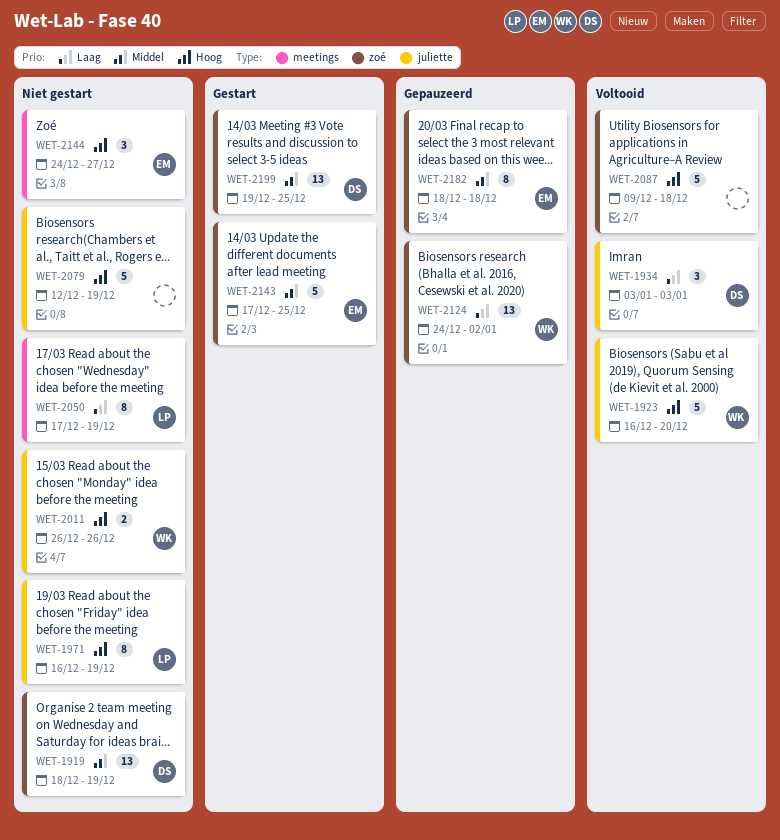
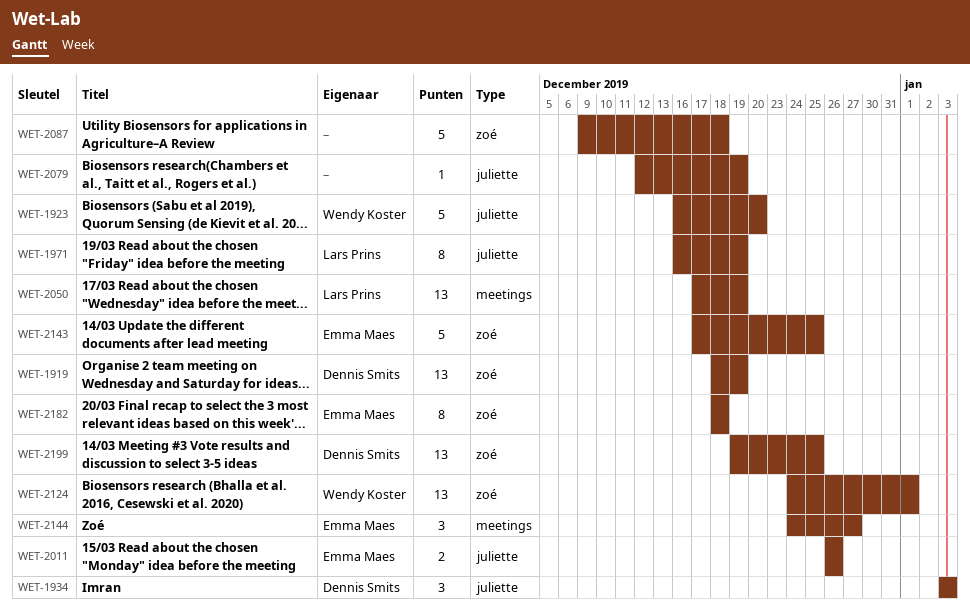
WET-2011, owner: Wendy Koster -> Emma Maes
WET-2050, estimate: 8 -> 13
WET-2079, estimate: 5 -> 1
WET-2124, due: Jan 2 -> Jan 1

